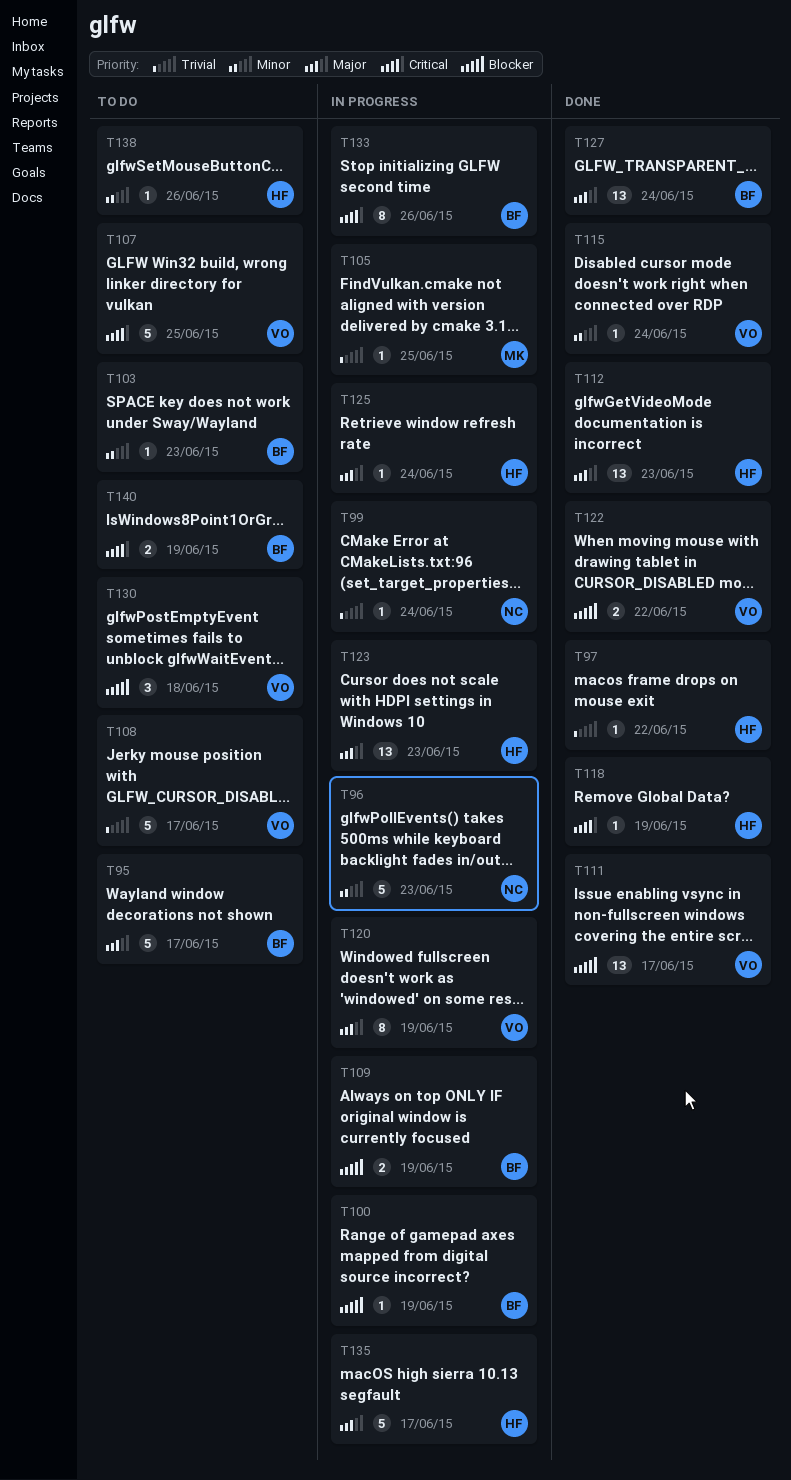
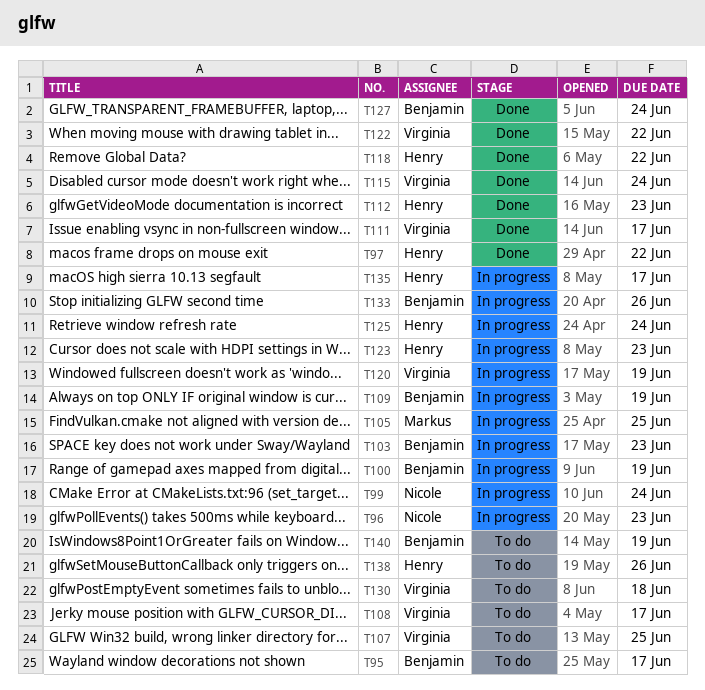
T103, status: To do -> In progress
T118, due: Jun 19 -> Jun 22

